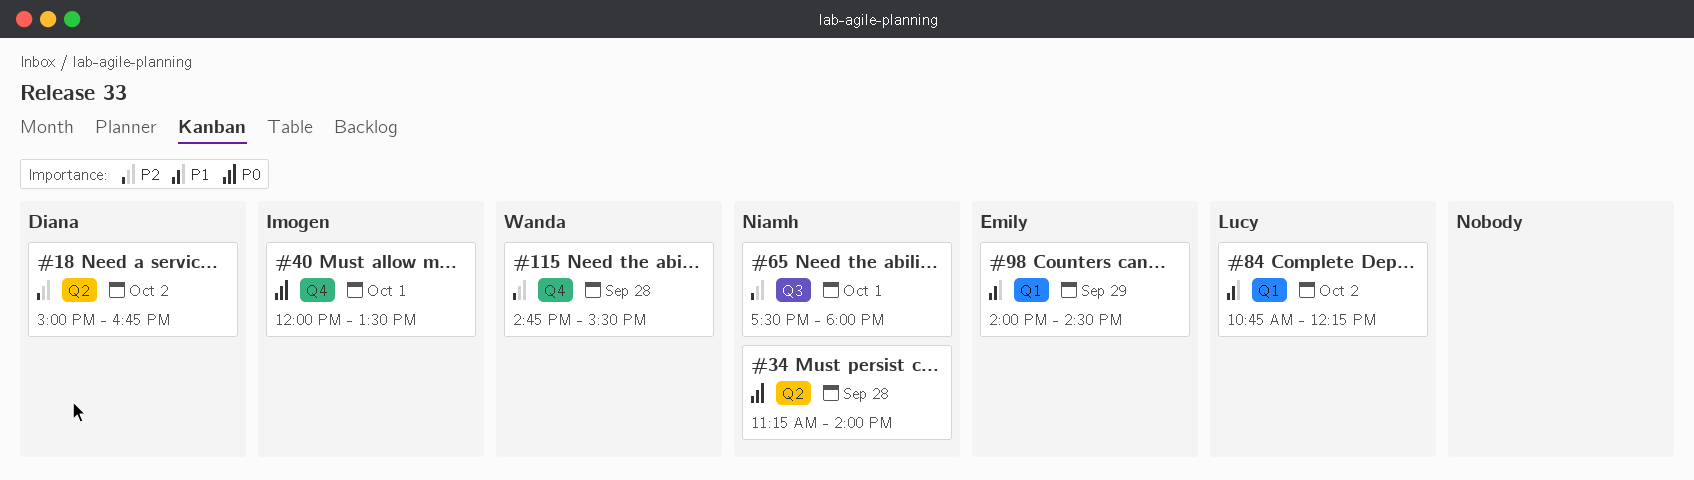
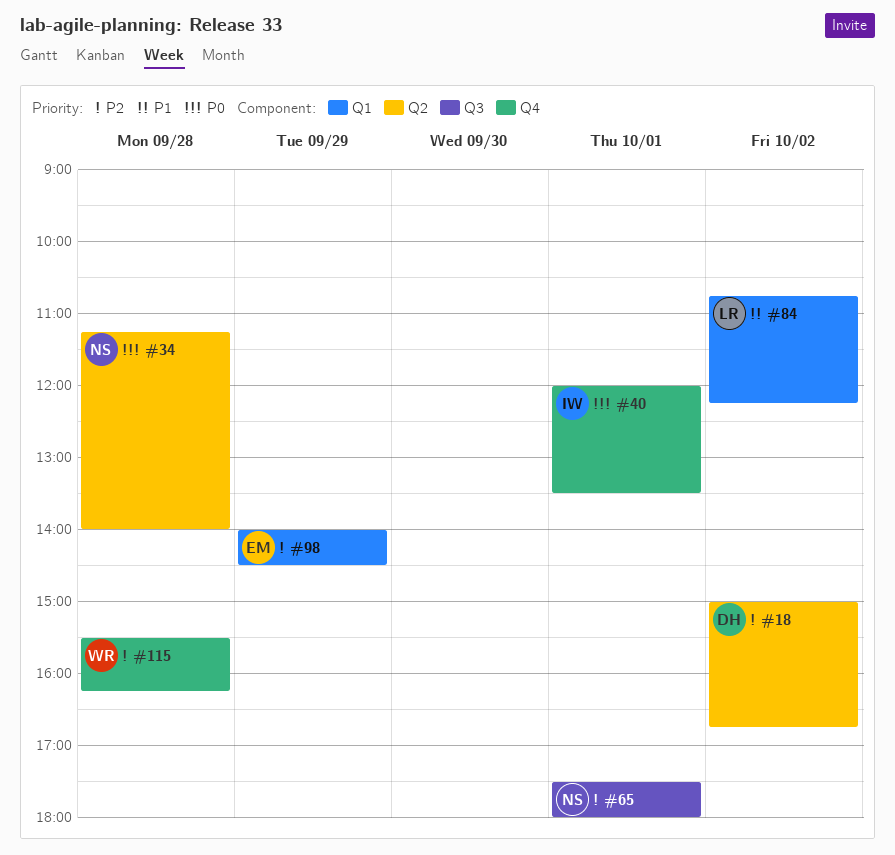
#98, priority: P1 -> P2
#115, begins: 14:45 -> 15:30
#115, ends: 15:30 -> 16:15

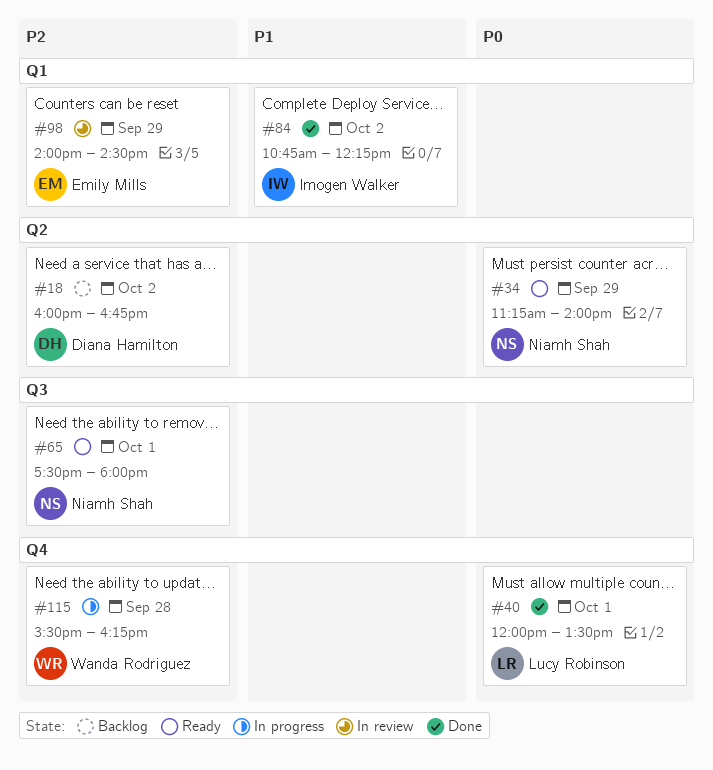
#18, begins: 15:00 -> 16:00
#34, day: Sep 28 -> Sep 29
#40, owner: Imogen Walker -> Lucy Robinson
#84, owner: Lucy Robinson -> Imogen Walker

